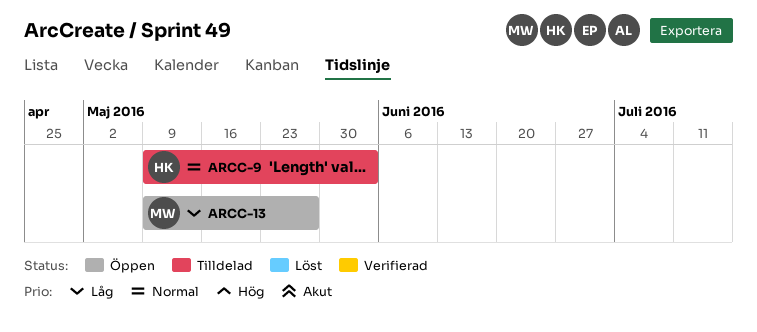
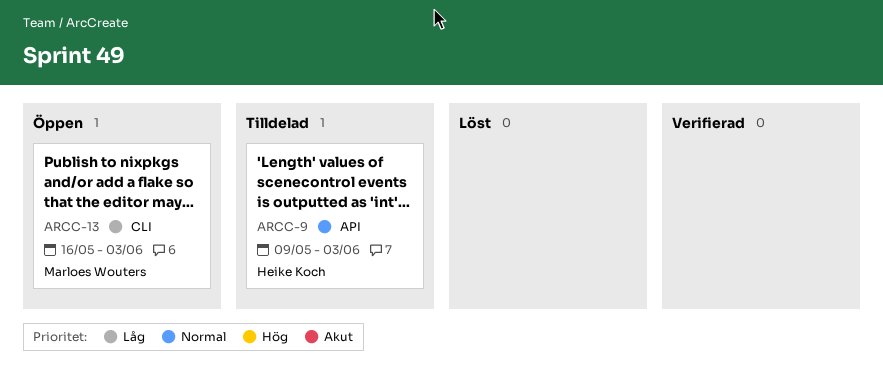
ARCC-13, start: May 9 -> May 16
ARCC-13, due: May 27 -> Jun 3

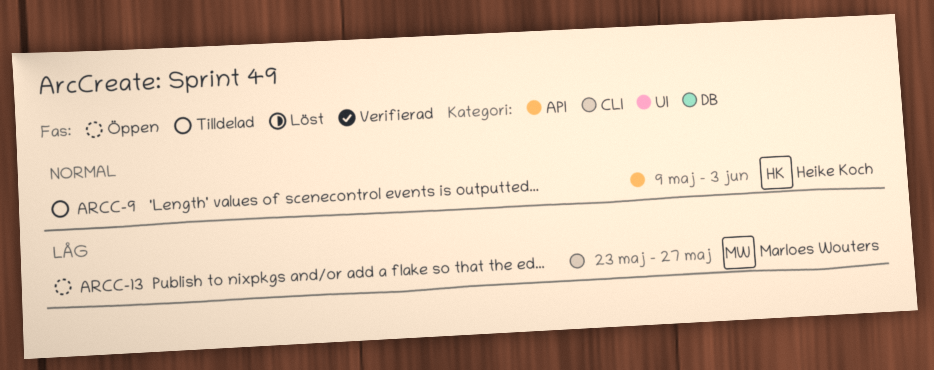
ARCC-13, start: May 16 -> May 23
ARCC-13, due: Jun 3 -> May 27

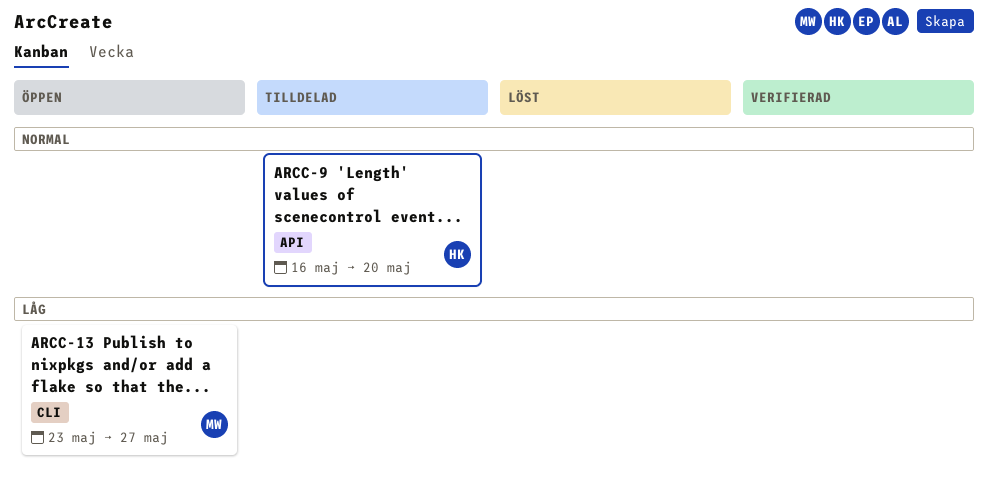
ARCC-9, start: May 9 -> May 16
ARCC-9, due: Jun 3 -> May 20

